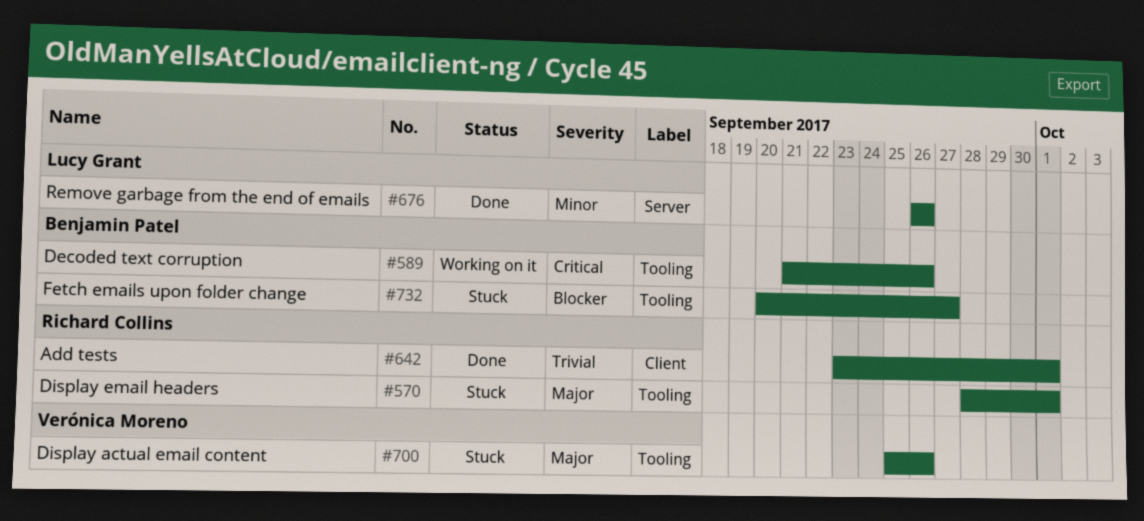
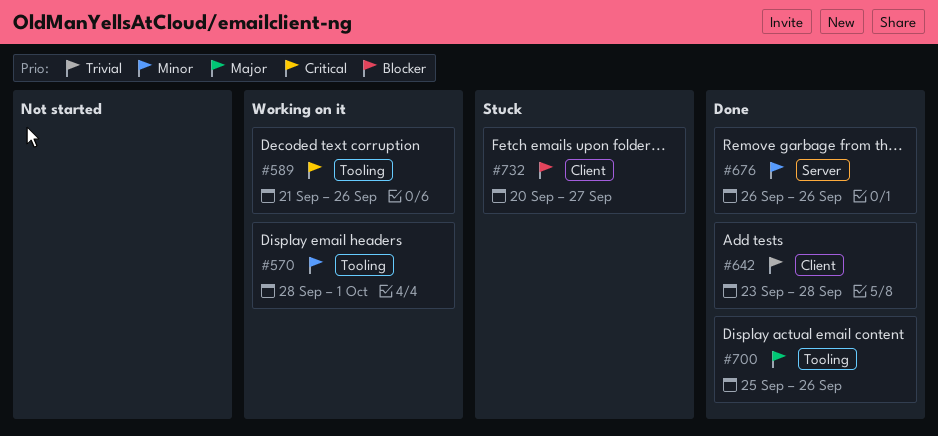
#570, status: Stuck -> Working on it
#570, priority: Major -> Minor
#642, due: Oct 1 -> Sep 28
#700, status: Stuck -> Done
#732, label: Tooling -> Client

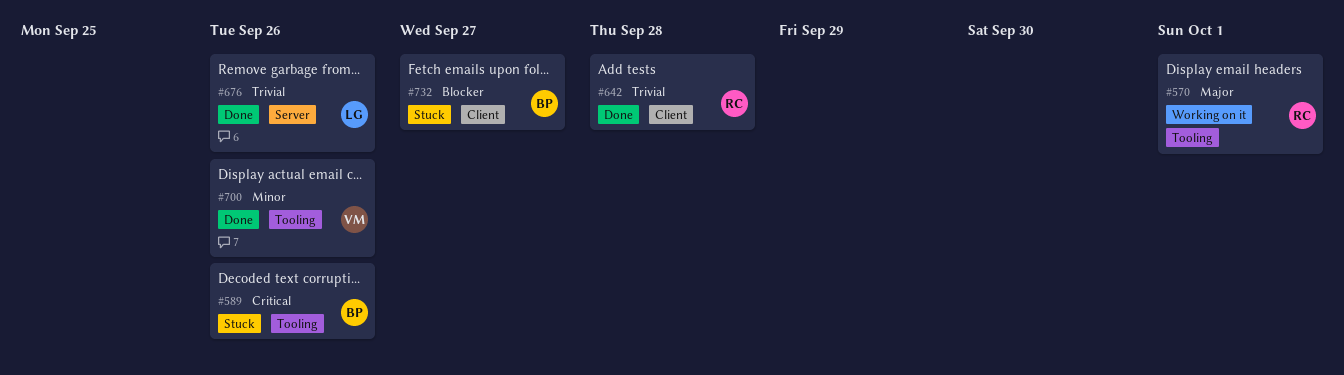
#570, priority: Minor -> Major
#589, status: Working on it -> Stuck
#676, priority: Minor -> Trivial
#700, priority: Major -> Minor

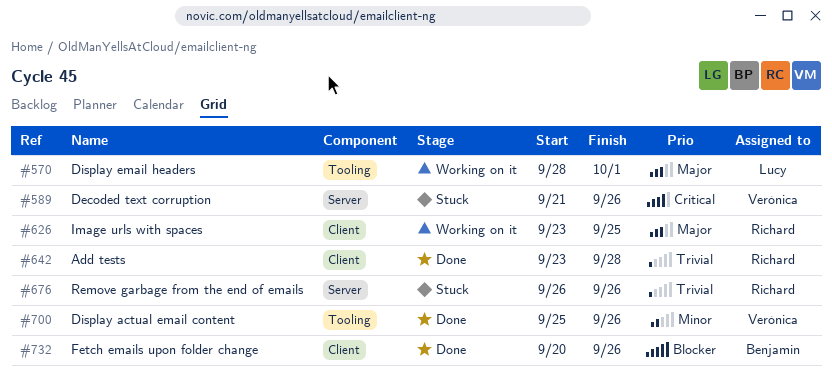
#570, owner: Richard -> Lucy
#589, owner: Benjamin -> Verónica
#589, label: Tooling -> Server
#626: none -> present
#676, status: Done -> Stuck
#676, owner: Lucy -> Richard
#732, status: Stuck -> Done
#732, due: Sep 27 -> Sep 26

